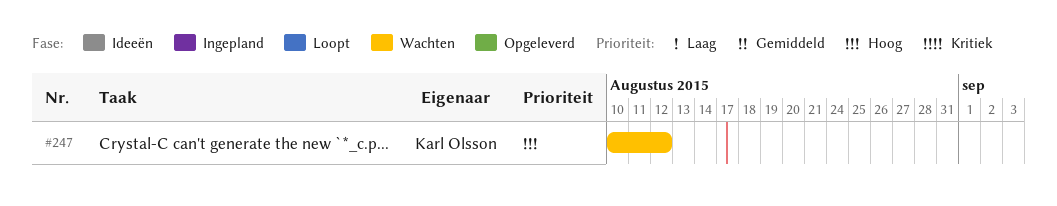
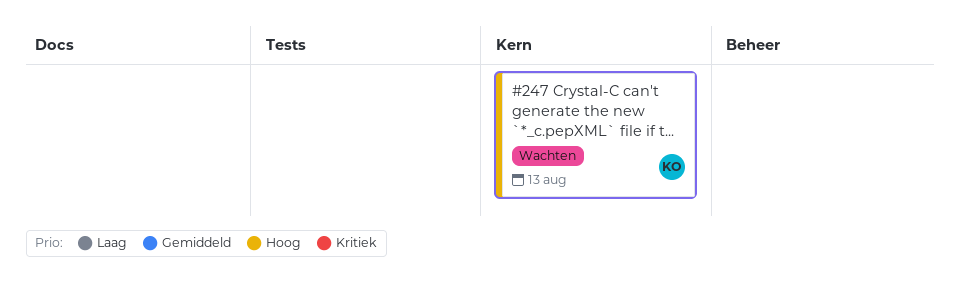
#247, due: Aug 12 -> Aug 13

